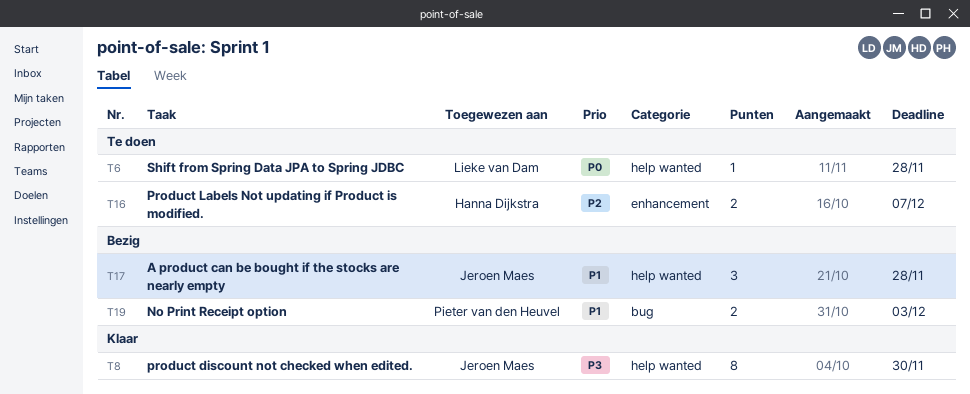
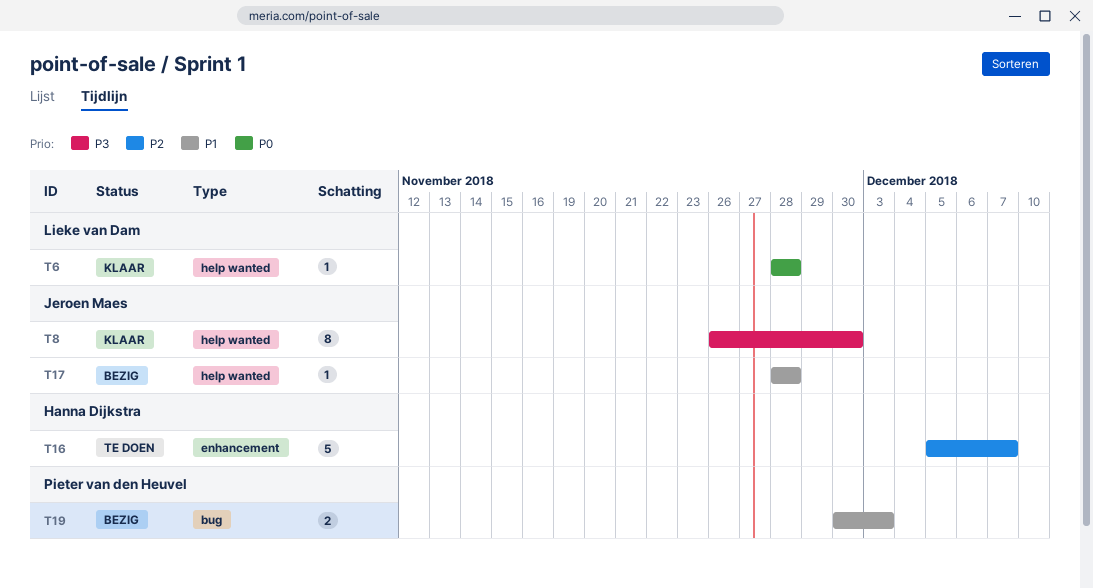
T6, status: Te doen -> Klaar
T16, estimate: 2 -> 5
T17, estimate: 3 -> 1

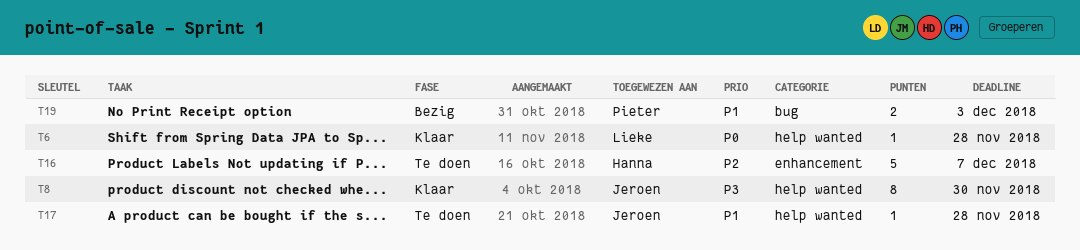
T17, status: Bezig -> Te doen

